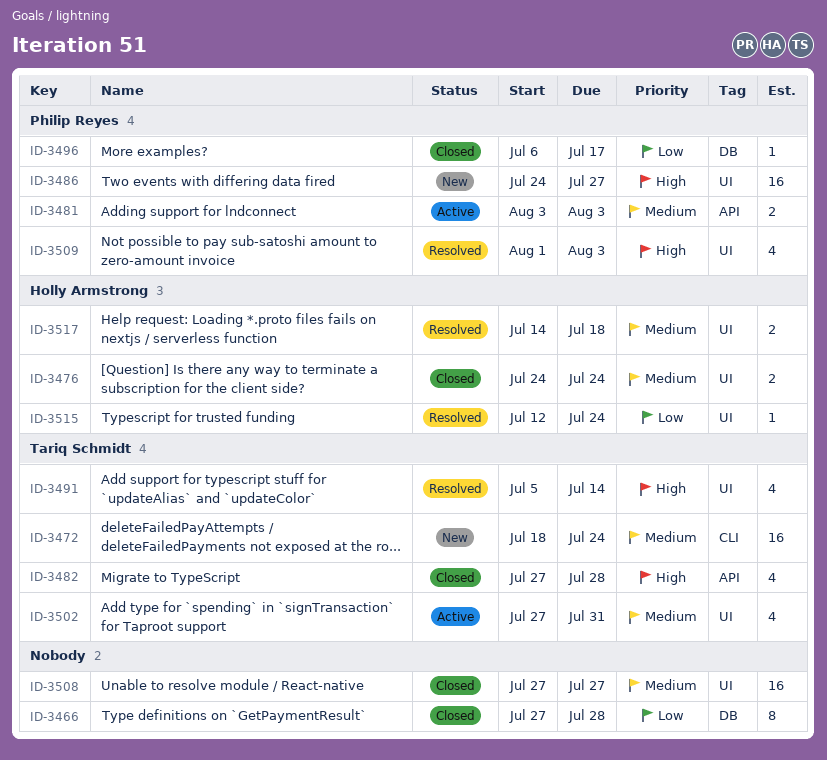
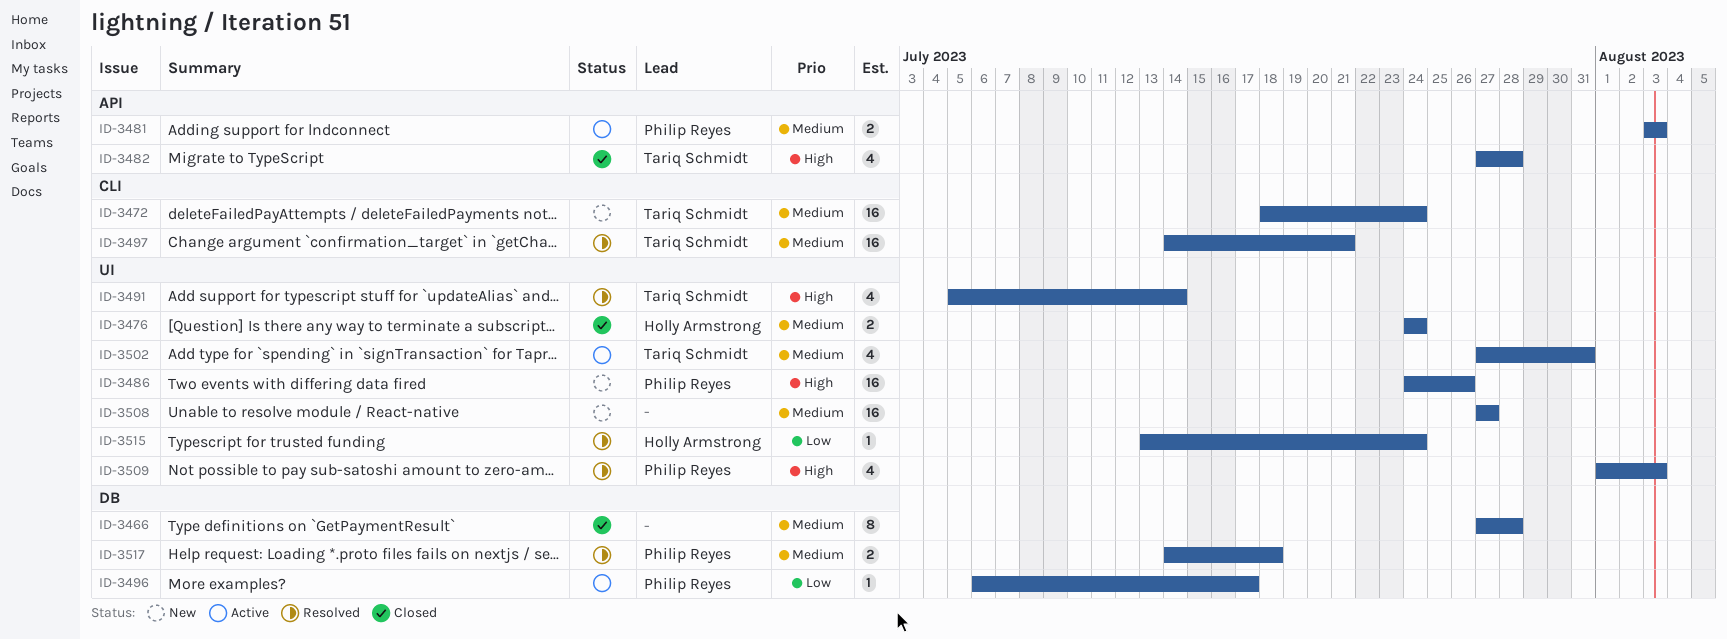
ID-3466, priority: Low -> Medium
ID-3486, due: Jul 27 -> Jul 26
ID-3496, status: Closed -> Active
ID-3497: none -> present
ID-3508, status: Closed -> New
ID-3515, start: Jul 12 -> Jul 13
ID-3517, owner: Holly Armstrong -> Philip Reyes
ID-3517, label: UI -> DB

